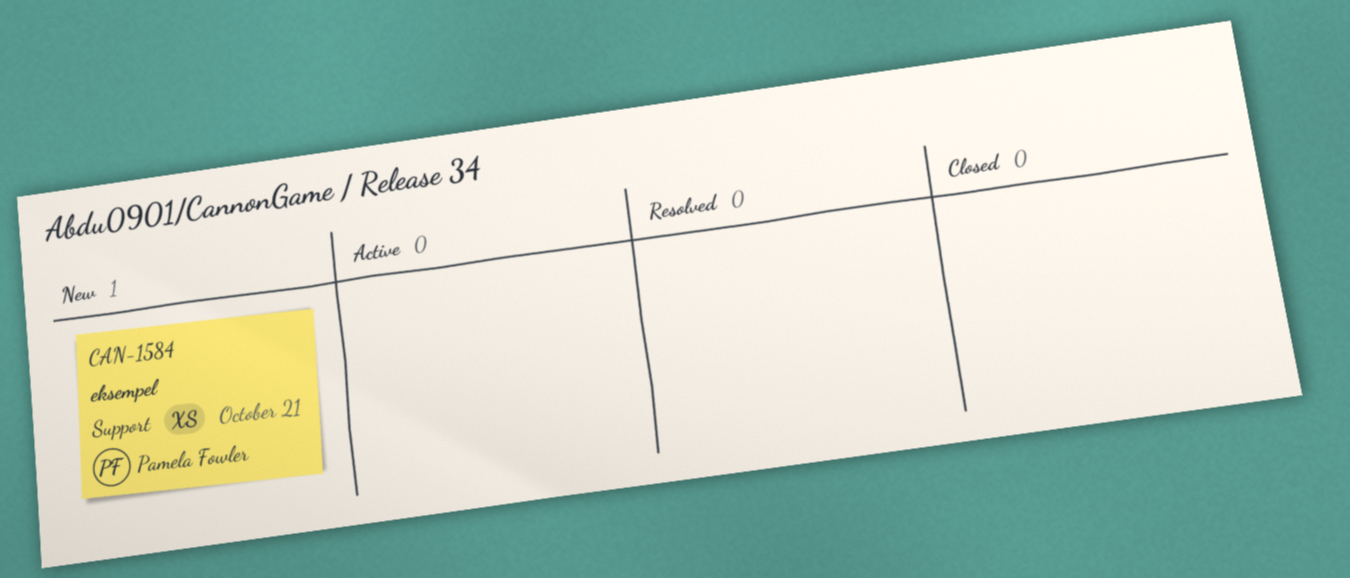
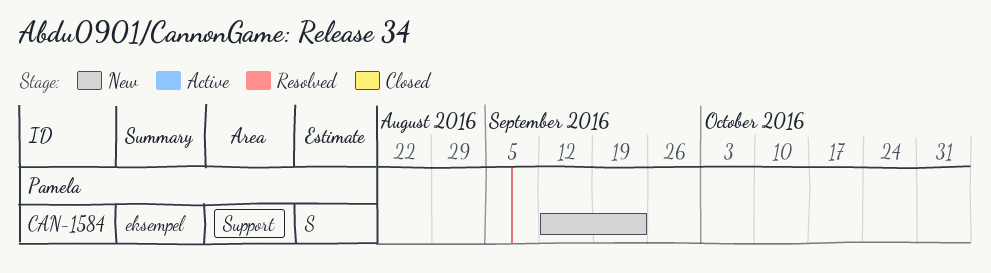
CAN-1584, estimate: XS -> S
CAN-1584, due: Oct 21 -> Sep 23

